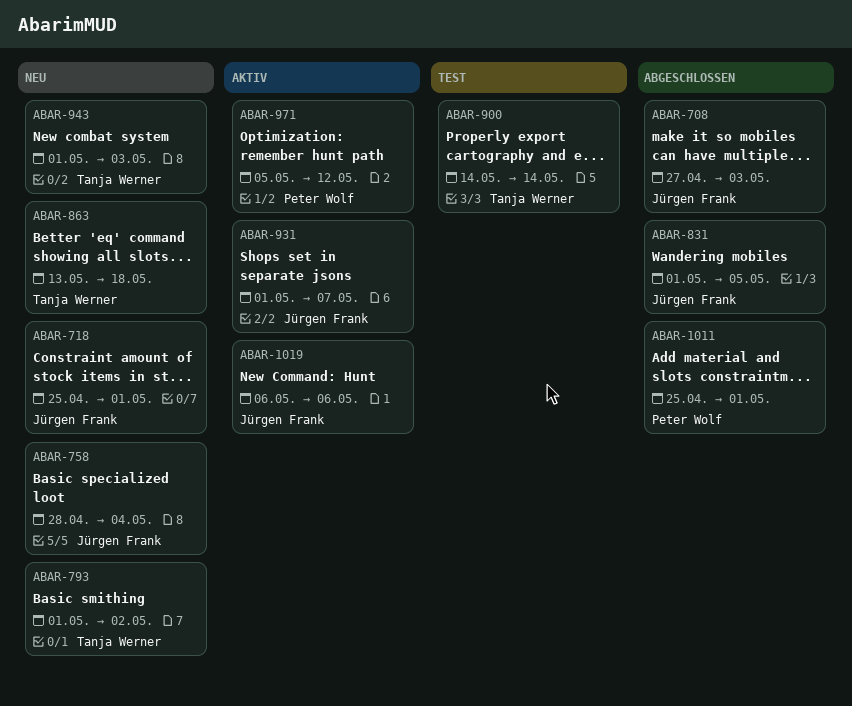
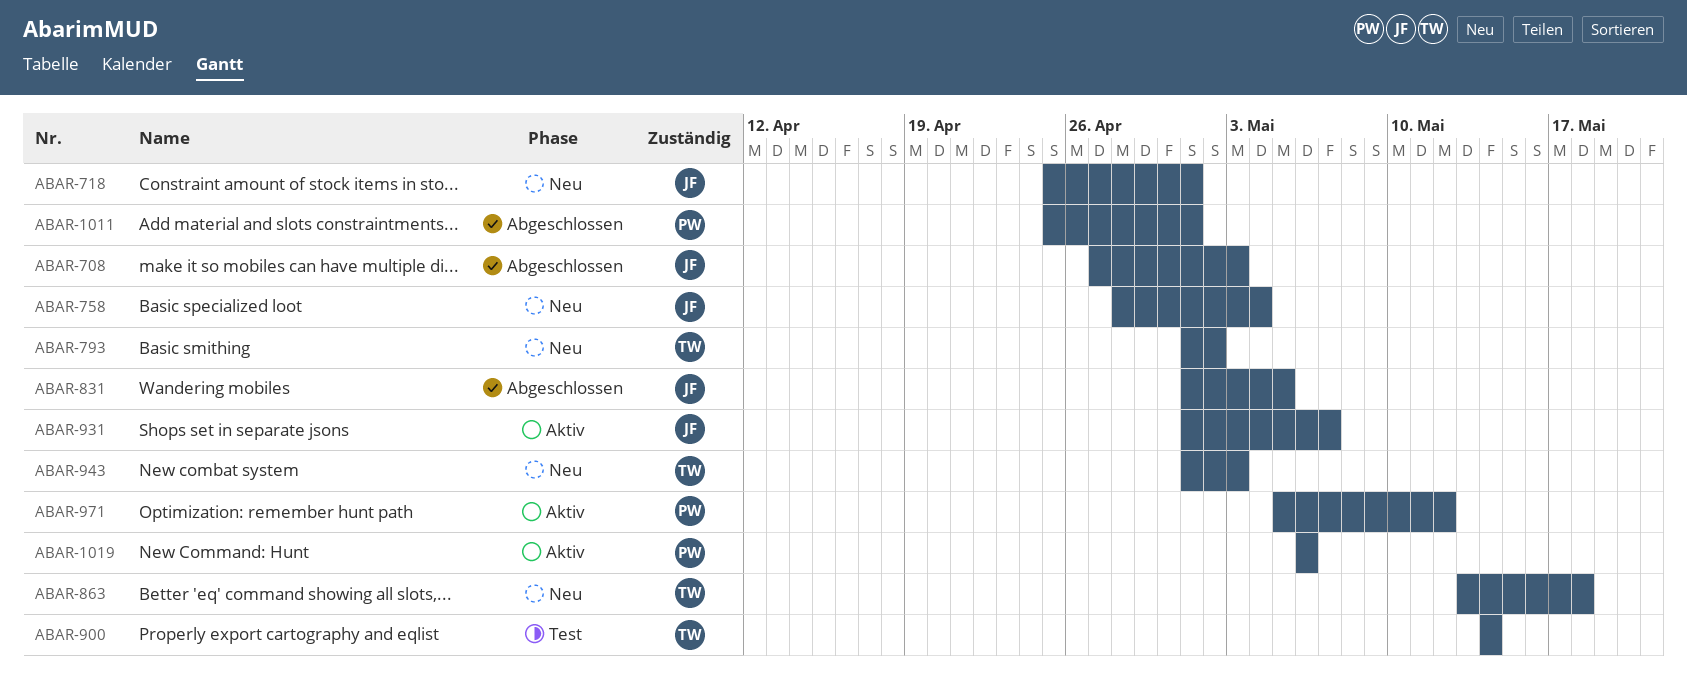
ABAR-1019, owner: Jürgen Frank -> Peter Wolf

